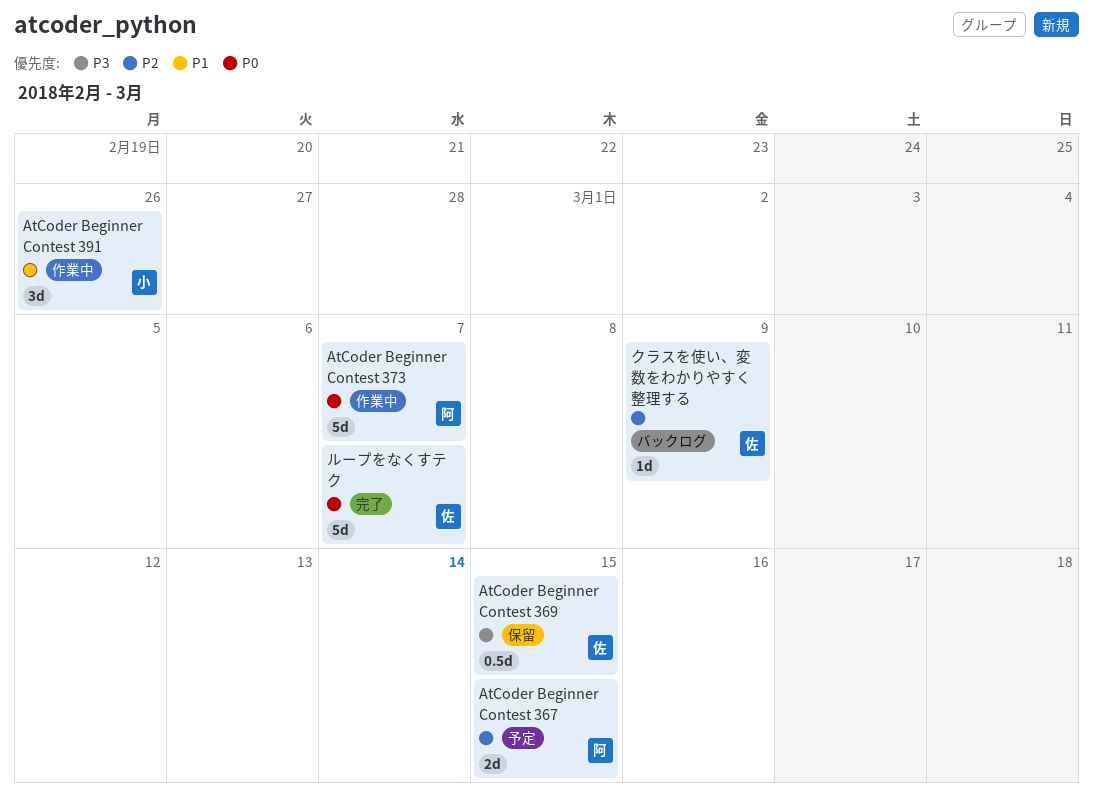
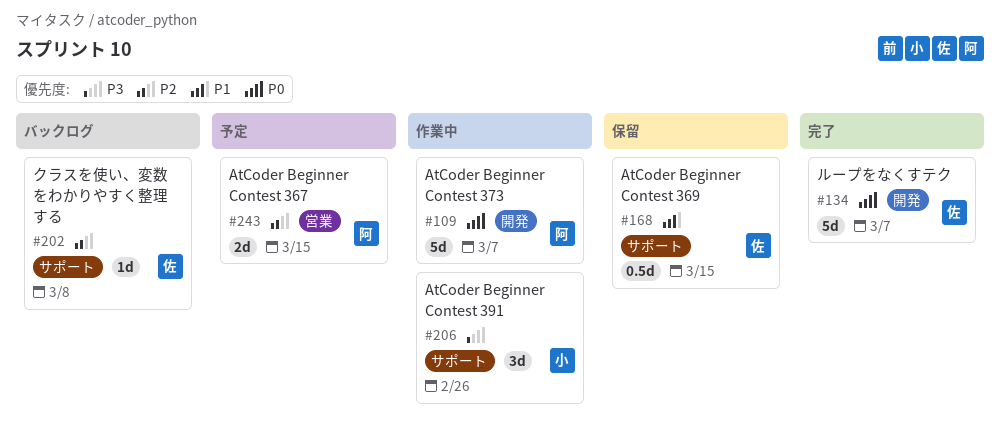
AtCoder Beginner Contest 369, priority: P3 -> P1
AtCoder Beginner Contest 391, priority: P1 -> P3
クラスを使い、変数をわかりやすく整理する, due: Mar 9 -> Mar 8

